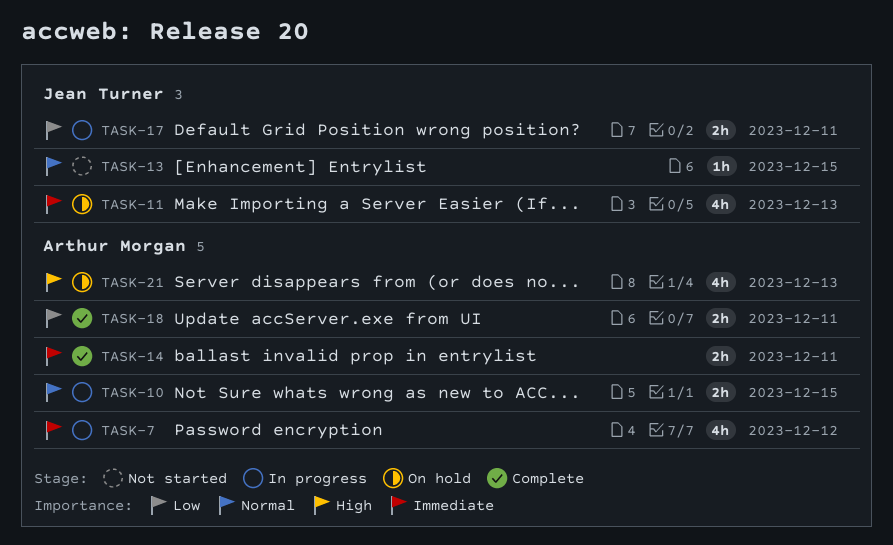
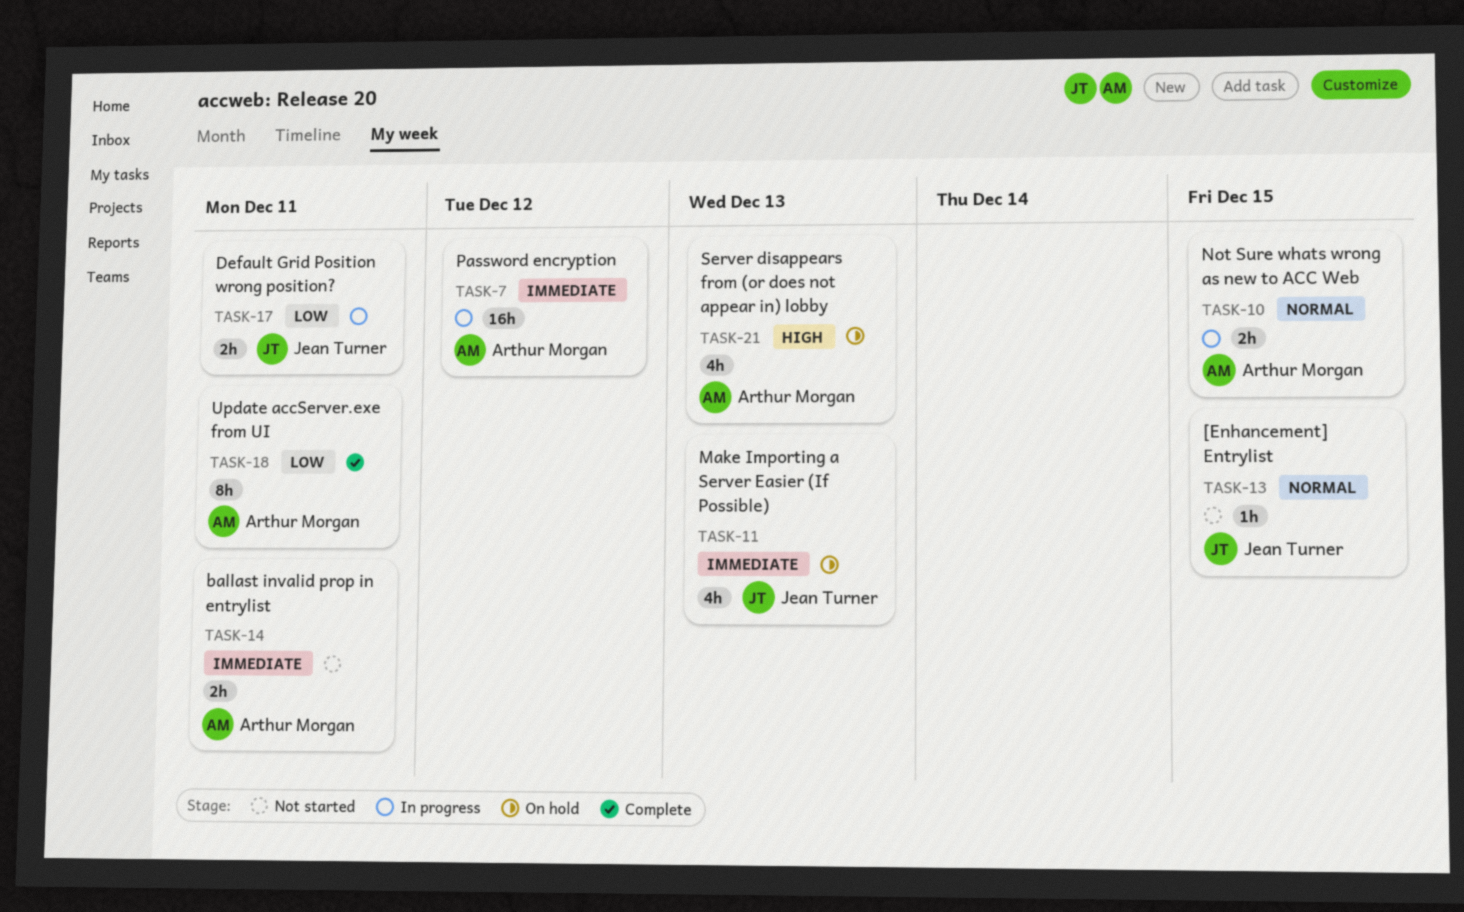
TASK-7, estimate: 4h -> 16h
TASK-14, status: Complete -> Not started
TASK-18, estimate: 2h -> 8h

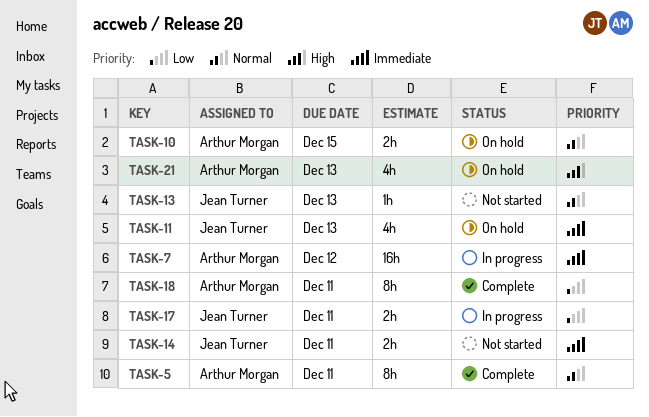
TASK-5: none -> present
TASK-10, status: In progress -> On hold
TASK-13, due: Dec 15 -> Dec 13
TASK-14, owner: Arthur Morgan -> Jean Turner

